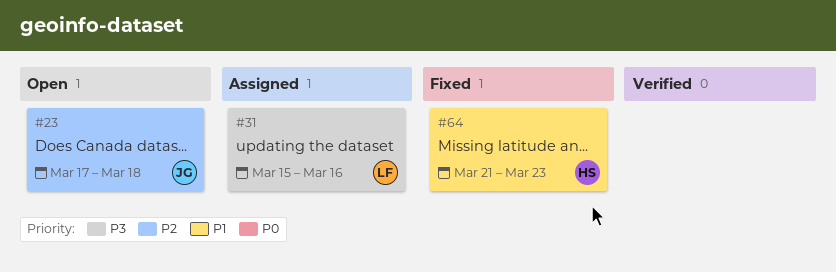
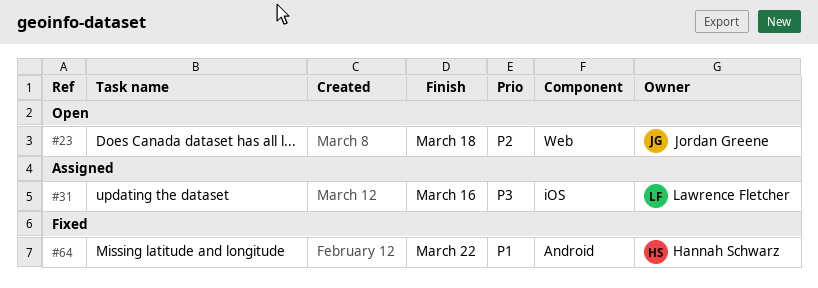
#64, due: Mar 23 -> Mar 22

